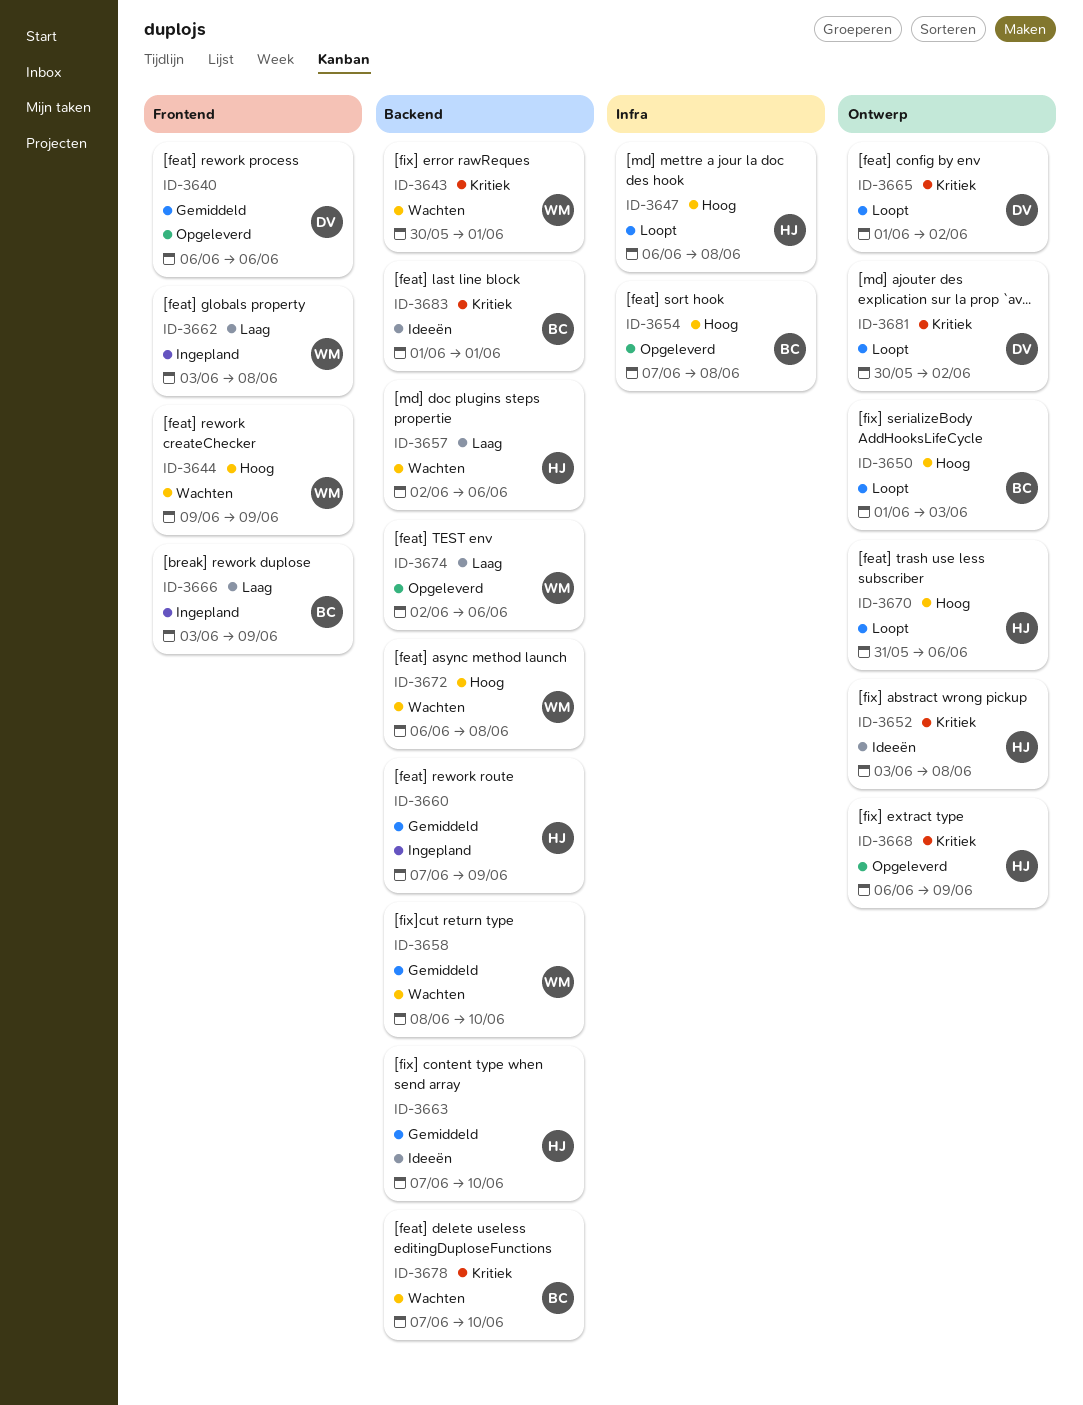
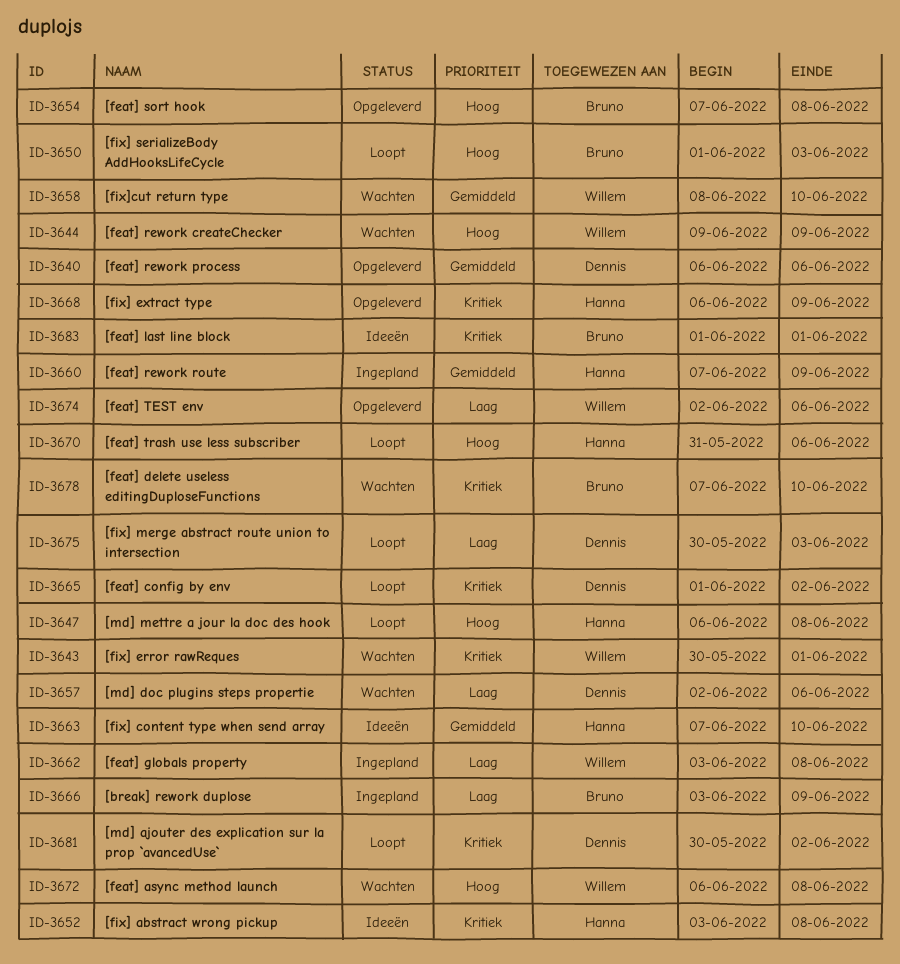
ID-3657, owner: Hanna -> Dennis
ID-3675: none -> present

